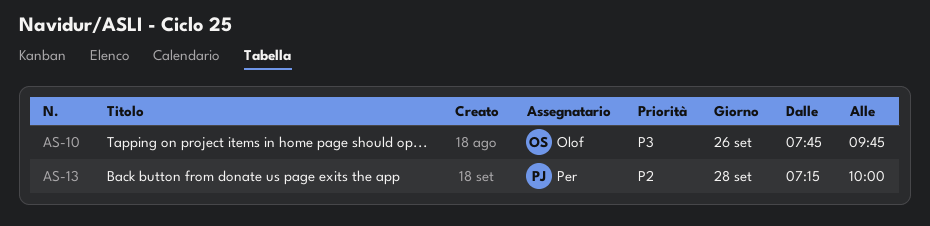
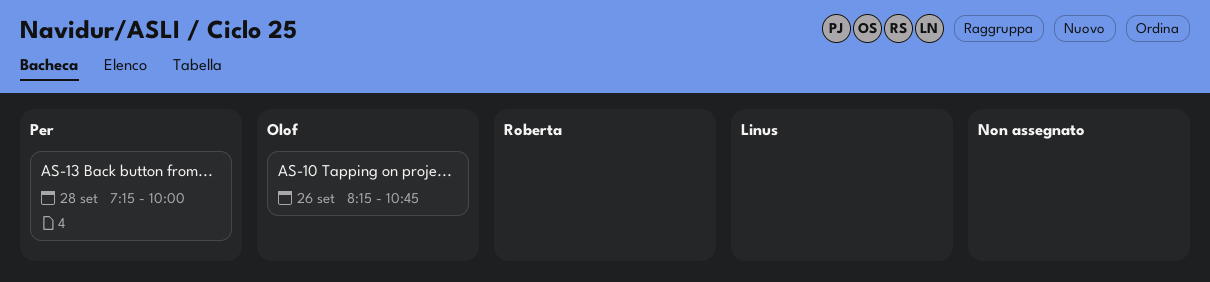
AS-10, begins: 07:45 -> 08:15
AS-10, ends: 09:45 -> 10:45

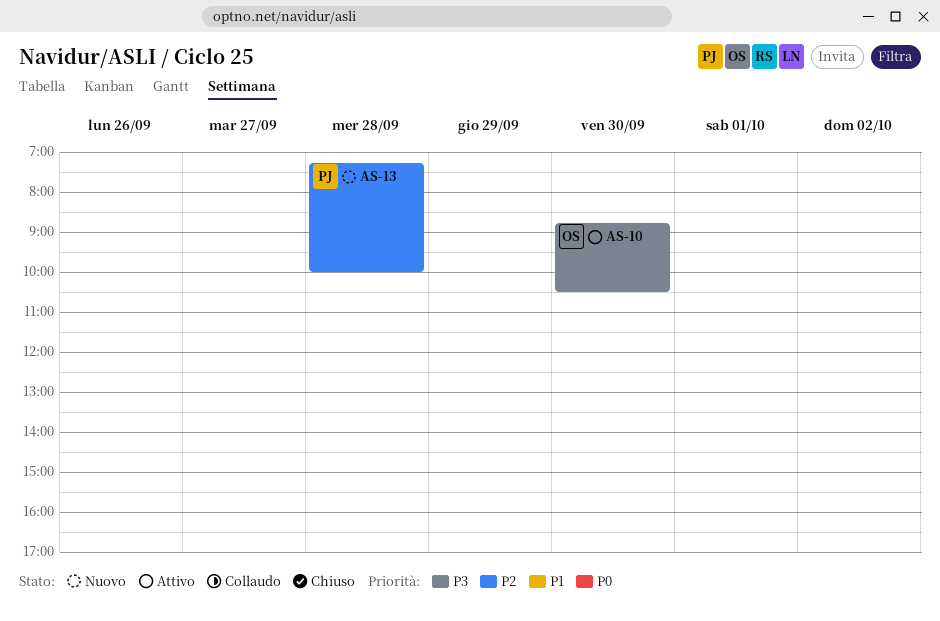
AS-10, day: Sep 26 -> Sep 30
AS-10, begins: 08:15 -> 08:45
AS-10, ends: 10:45 -> 10:30

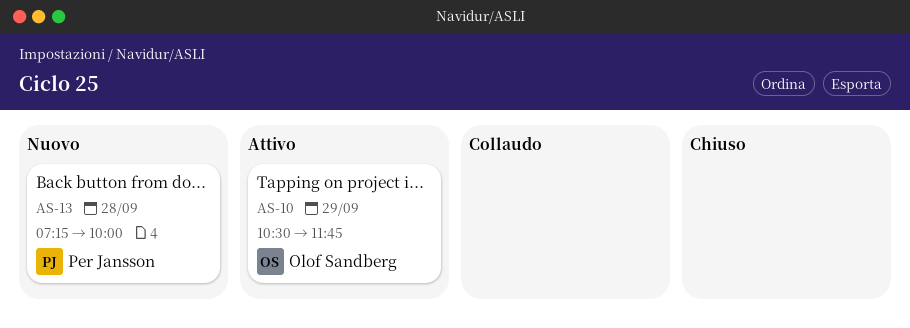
AS-10, day: Sep 30 -> Sep 29
AS-10, begins: 08:45 -> 10:30
AS-10, ends: 10:30 -> 11:45

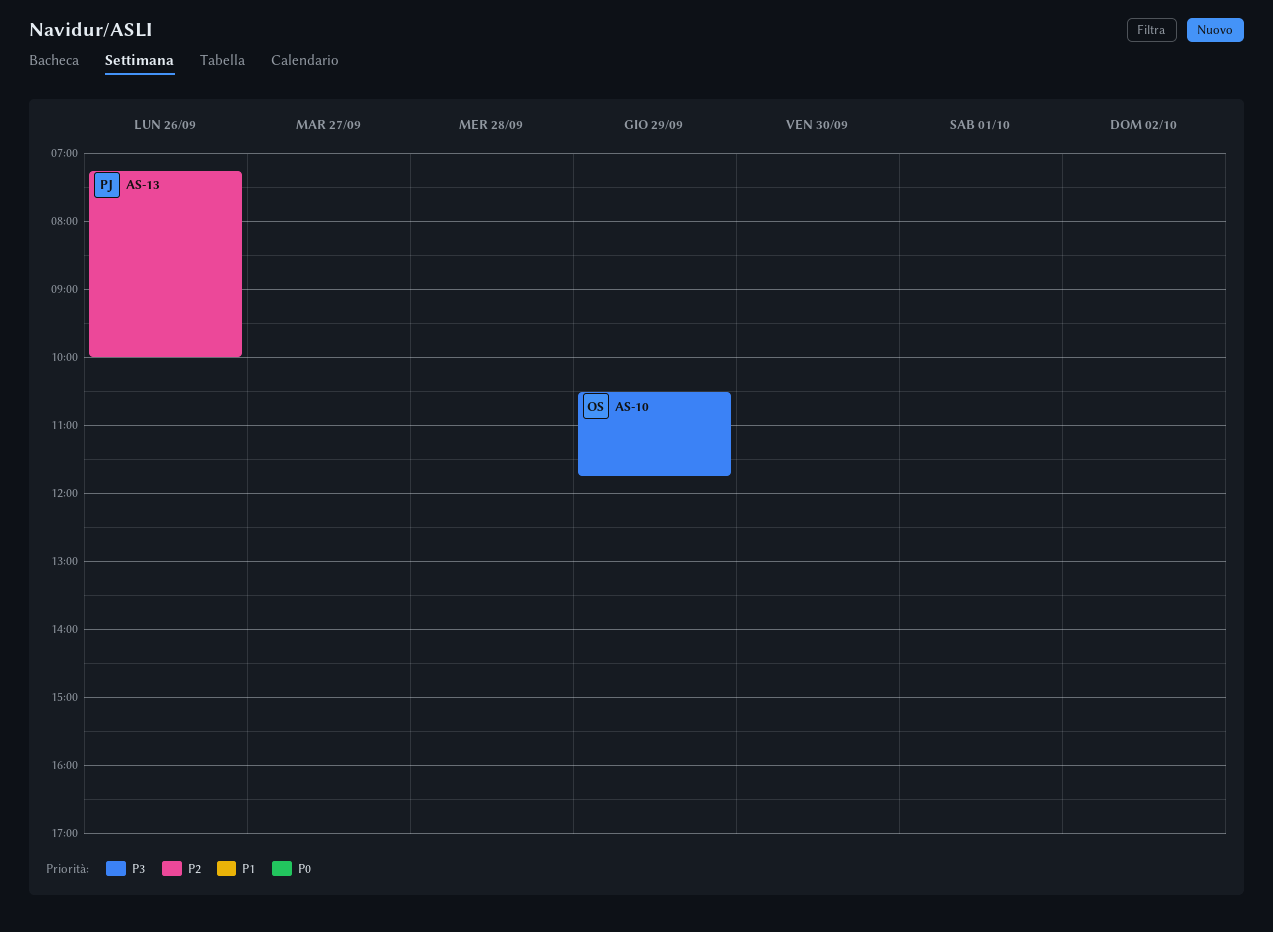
AS-13, day: Sep 28 -> Sep 26

